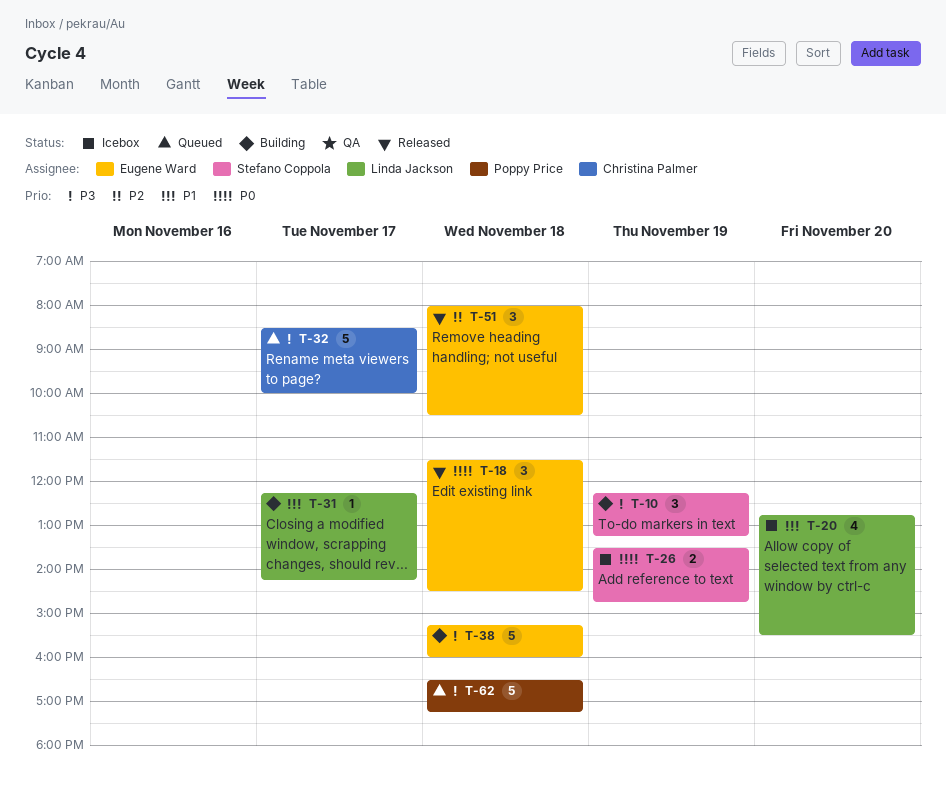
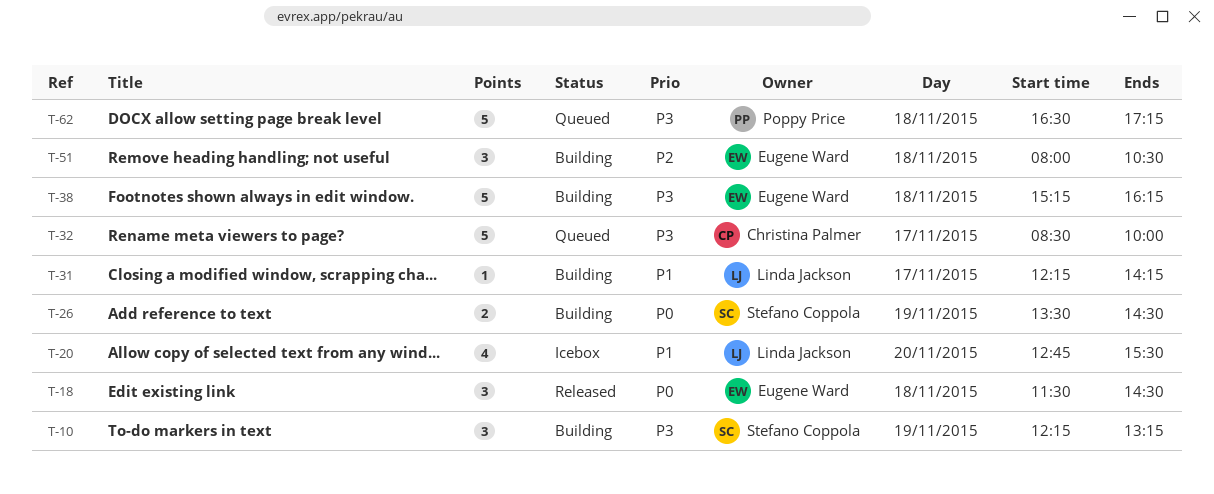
T-26, status: Icebox -> Building
T-26, ends: 14:45 -> 14:30
T-38, ends: 16:00 -> 16:15
T-51, status: Released -> Building

